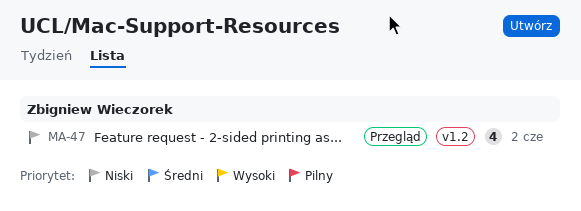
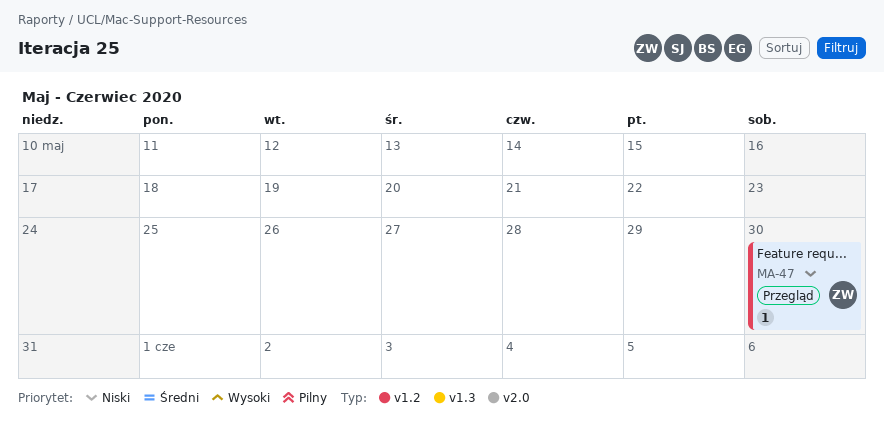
MA-47, estimate: 4 -> 1
MA-47, due: Jun 2 -> May 30

